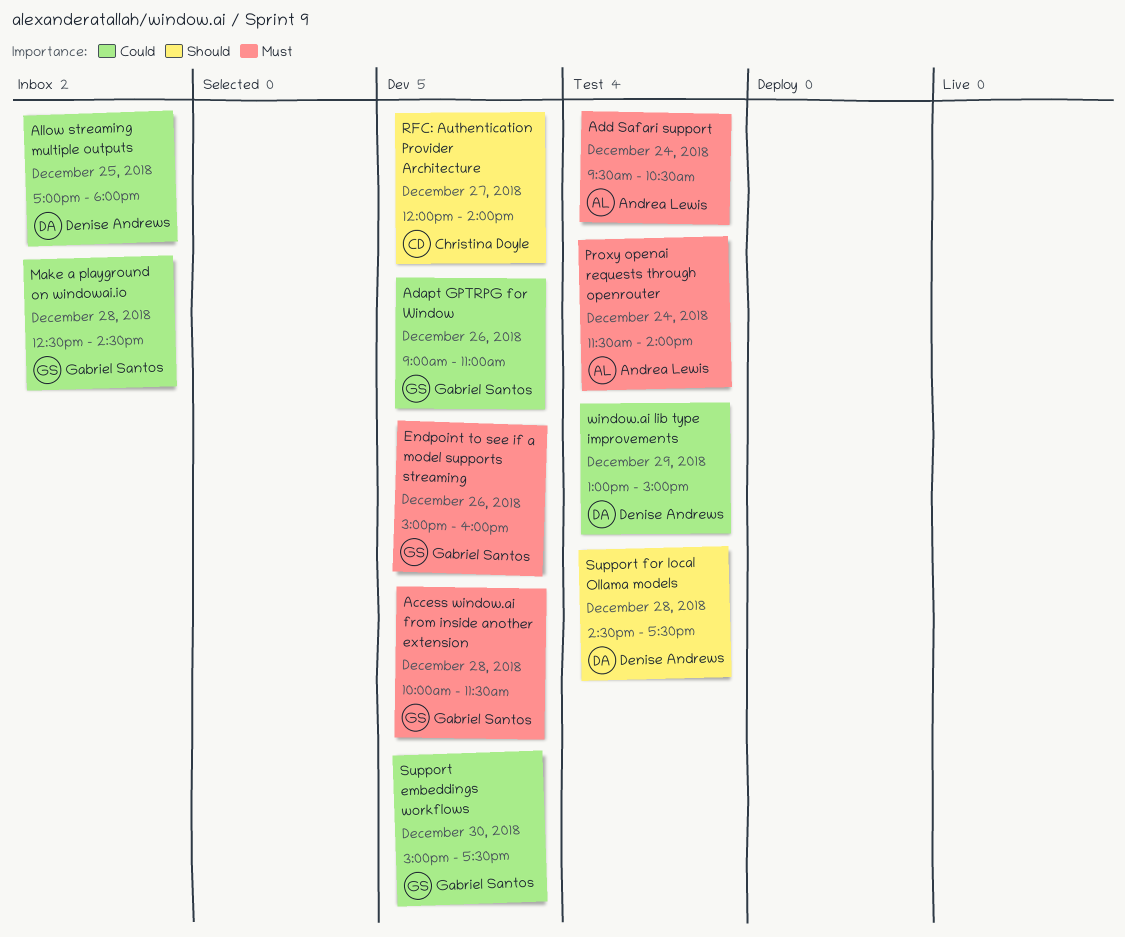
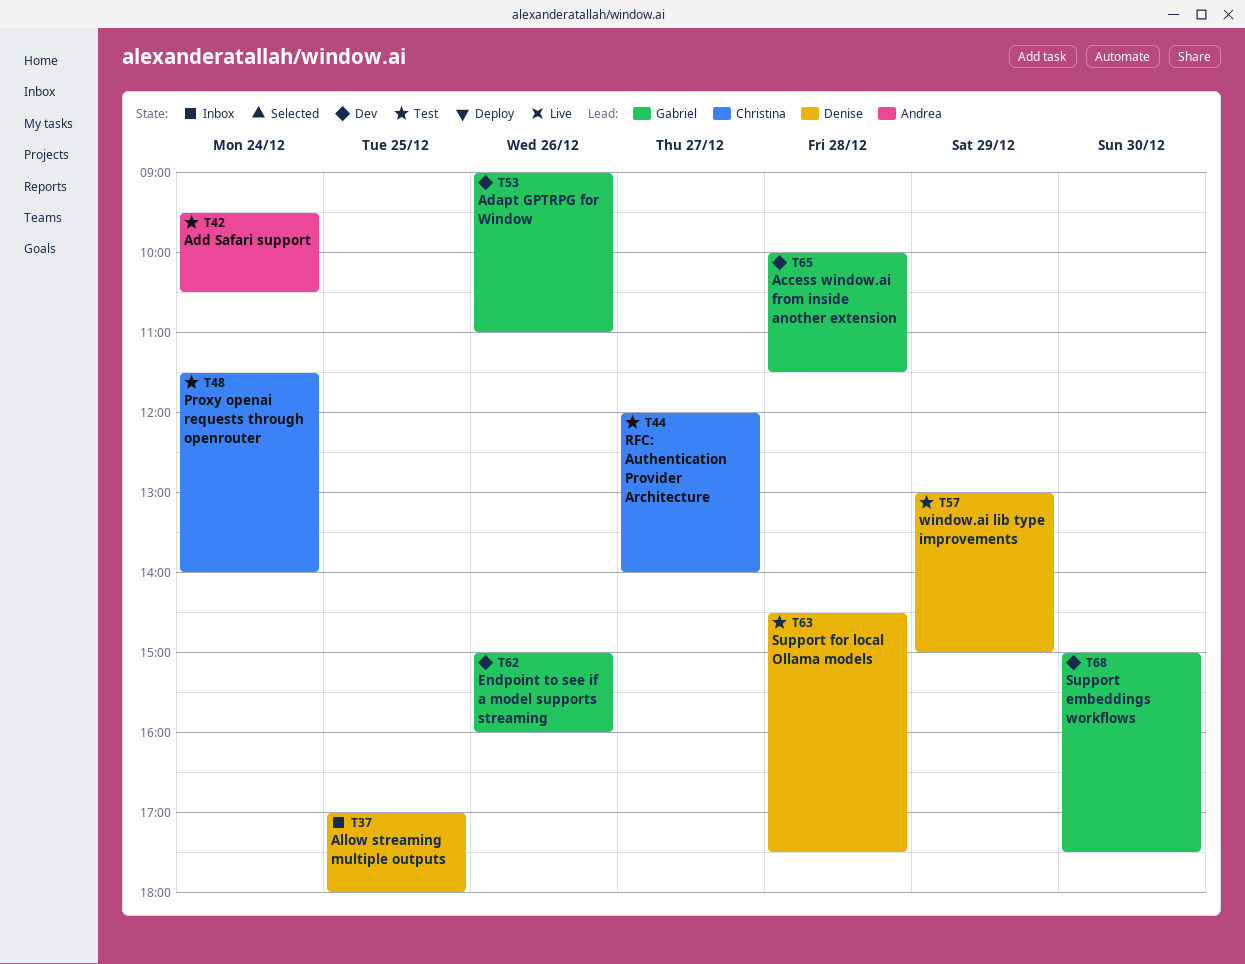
Make a playground on windowai.io: present -> none
Proxy openai requests through openrouter, owner: Andrea Lewis -> Christina Doyle
RFC: Authentication Provider Architecture, status: Dev -> Test

